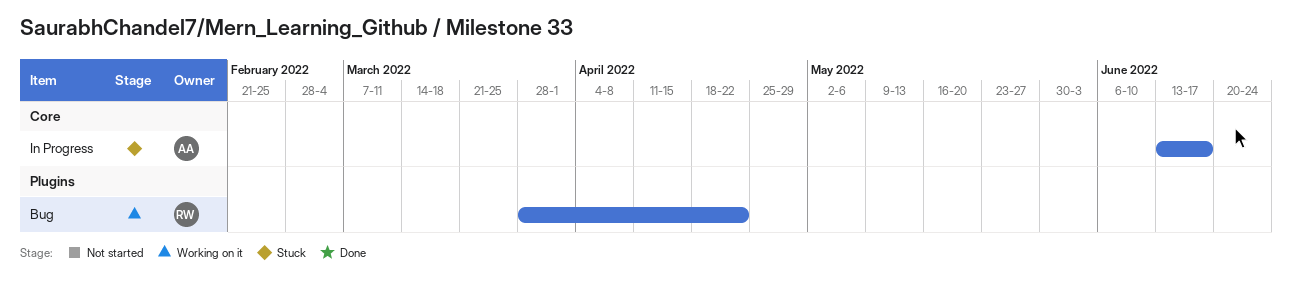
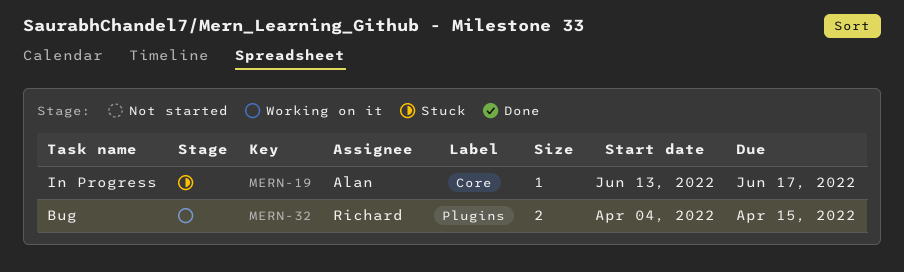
Bug, start: Mar 28 -> Apr 4
Bug, due: Apr 22 -> Apr 15

